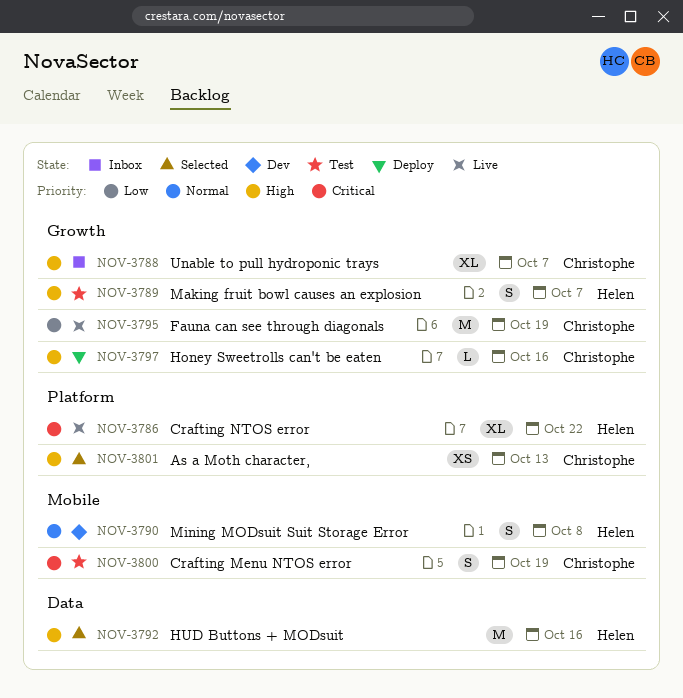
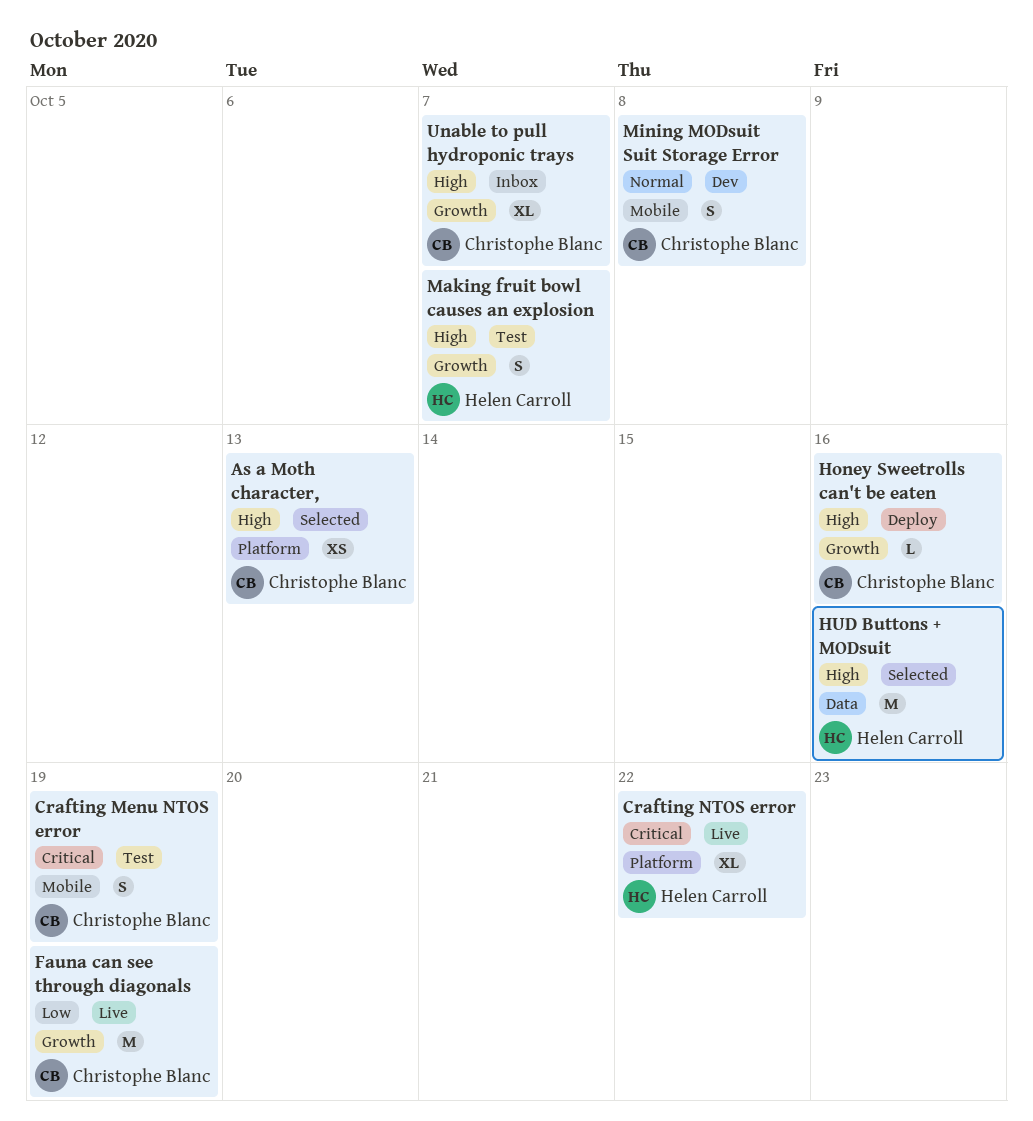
Mining MODsuit Suit Storage Error, owner: Helen Carroll -> Christophe Blanc

